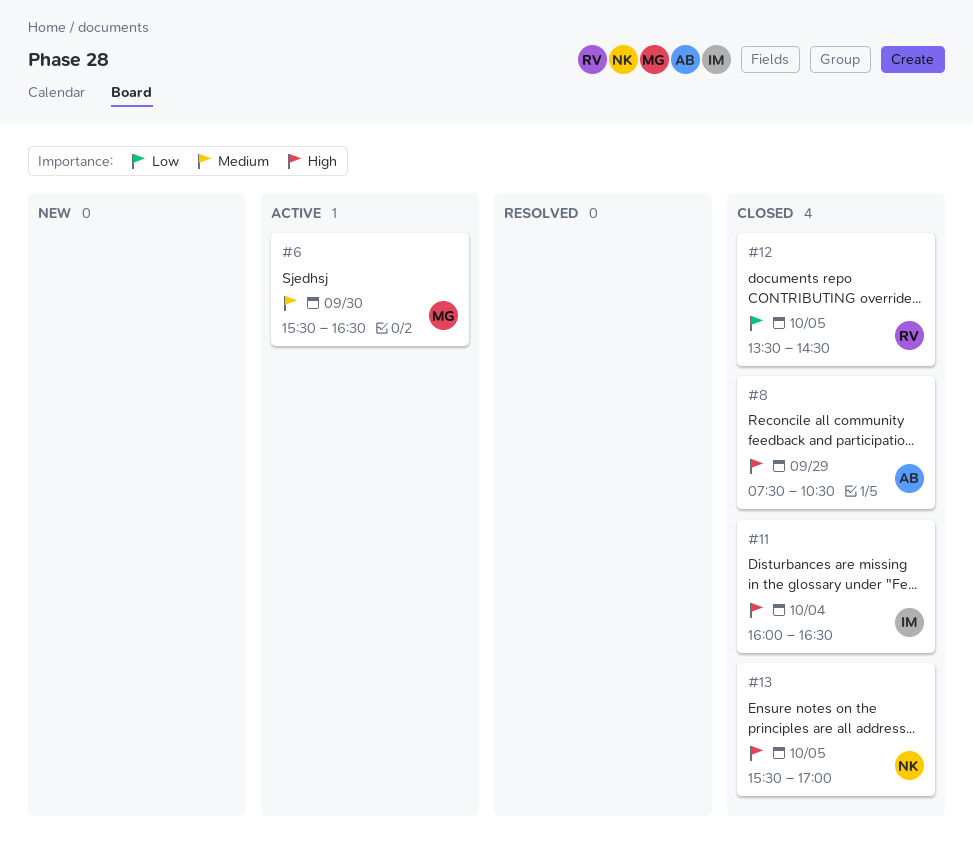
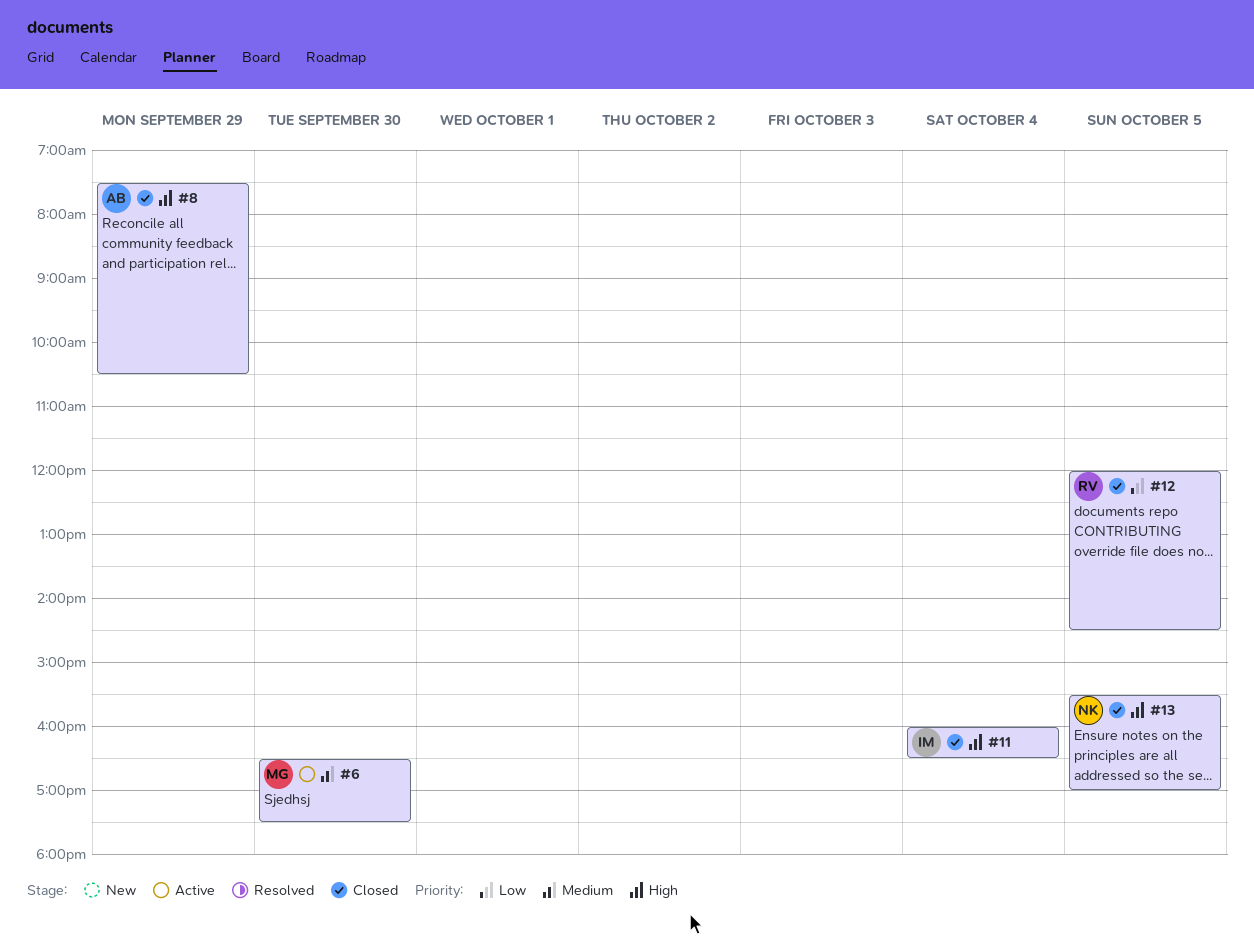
#6, begins: 15:30 -> 16:30
#6, ends: 16:30 -> 17:30
#12, begins: 13:30 -> 12:00

